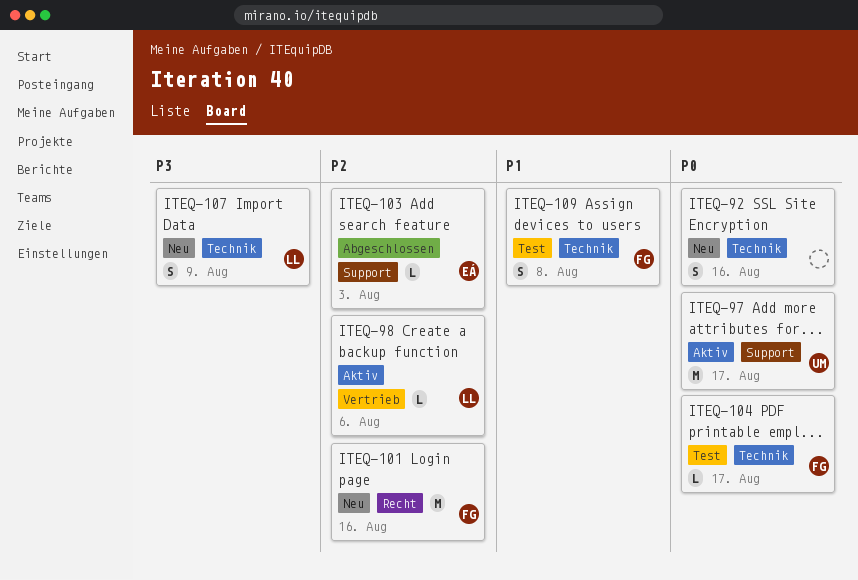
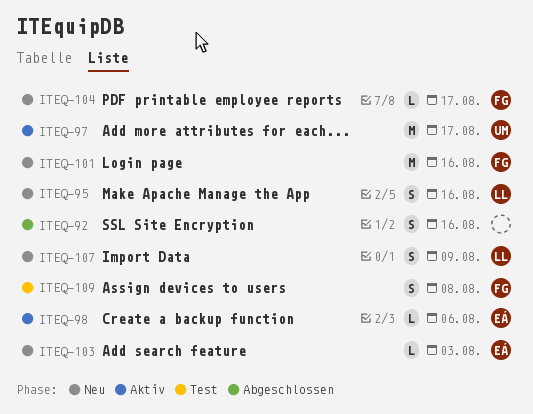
ITEQ-92, status: Neu -> Abgeschlossen
ITEQ-95: none -> present
ITEQ-98, owner: LL -> EÁ
ITEQ-103, status: Abgeschlossen -> Neu
ITEQ-104, status: Test -> Neu

